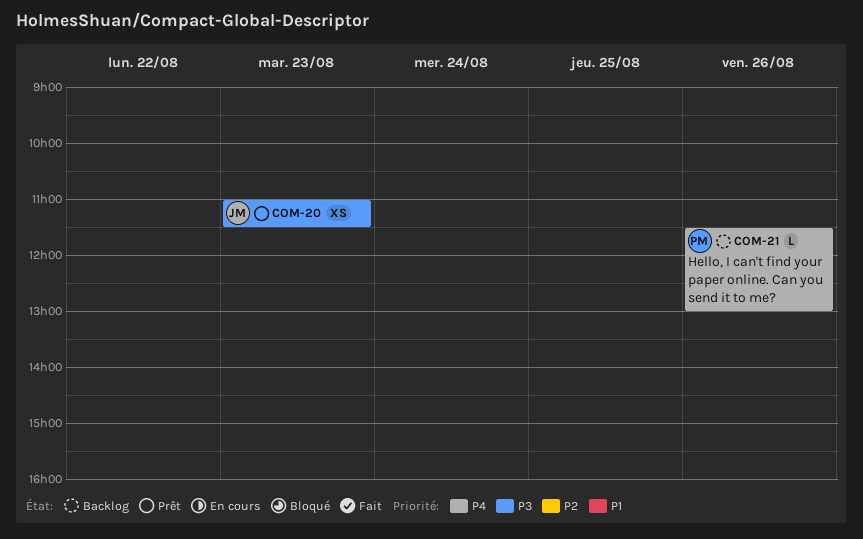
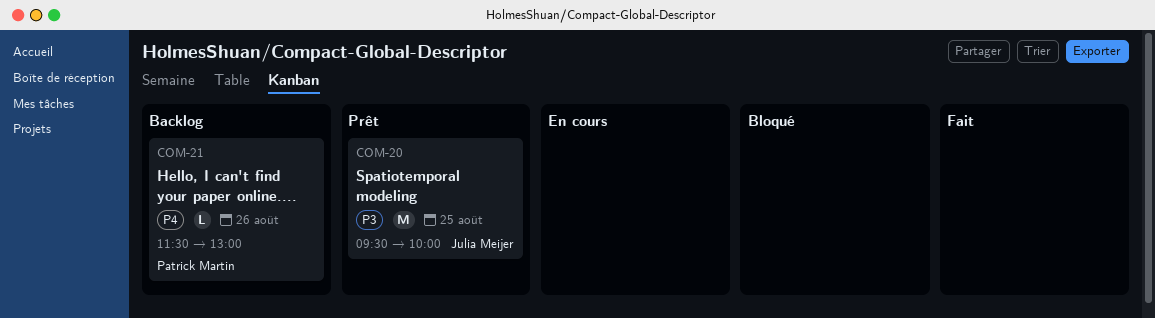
COM-20, estimate: XS -> M
COM-20, day: Aug 23 -> Aug 25
COM-20, begins: 11:00 -> 09:30
COM-20, ends: 11:30 -> 10:00

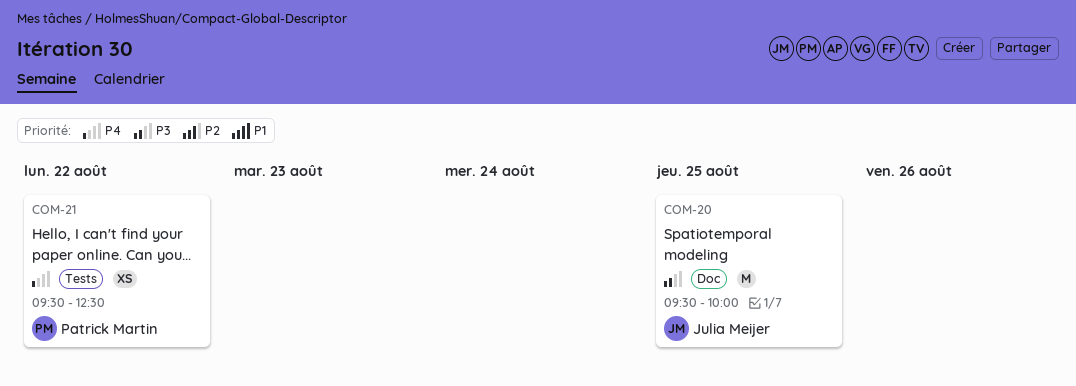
COM-21, estimate: L -> XS
COM-21, day: Aug 26 -> Aug 22
COM-21, begins: 11:30 -> 09:30
COM-21, ends: 13:00 -> 12:30

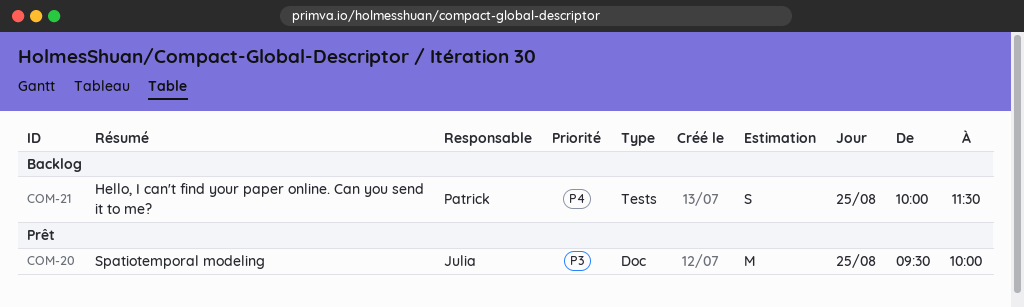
COM-21, estimate: XS -> S
COM-21, day: Aug 22 -> Aug 25
COM-21, begins: 09:30 -> 10:00
COM-21, ends: 12:30 -> 11:30

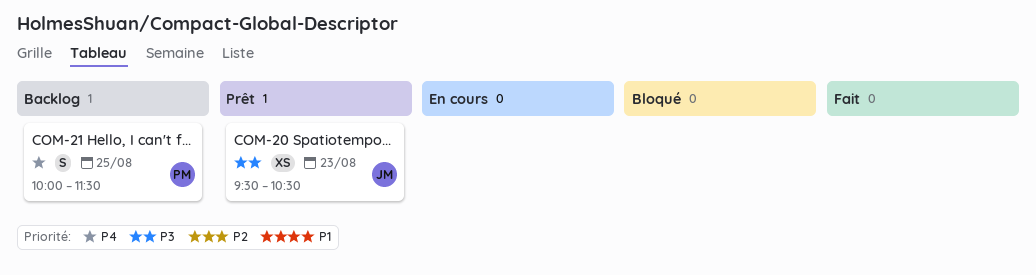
COM-20, estimate: M -> XS
COM-20, day: Aug 25 -> Aug 23
COM-20, ends: 10:00 -> 10:30

